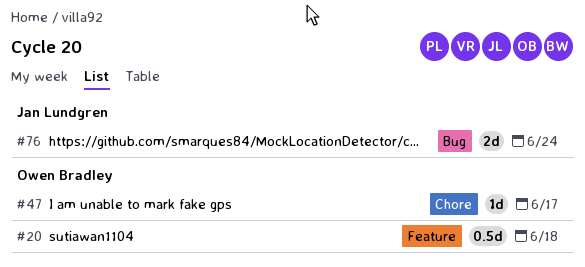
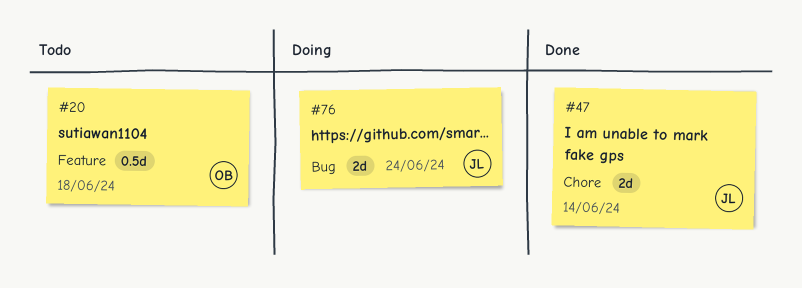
#47, owner: Owen Bradley -> Jan Lundgren
#47, estimate: 1d -> 2d
#47, due: Jun 17 -> Jun 14

